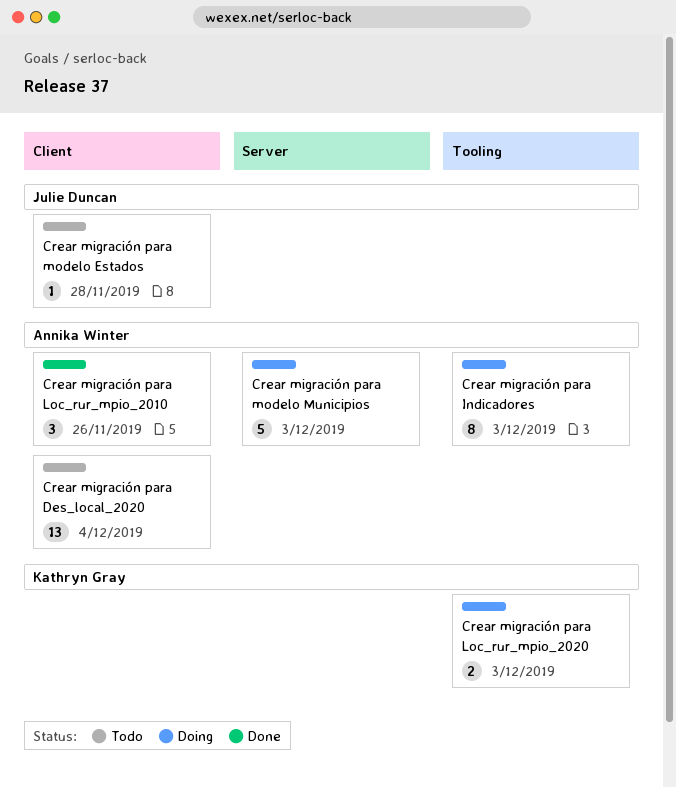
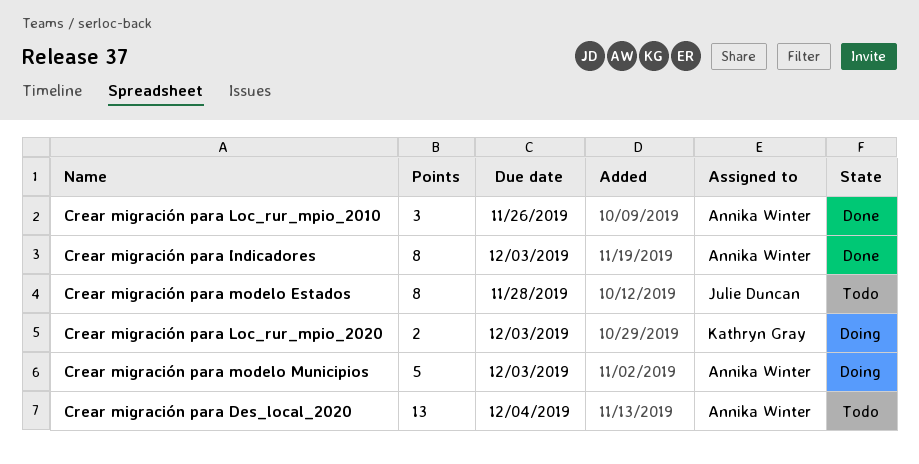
Crear migración para Indicadores, status: Doing -> Done
Crear migración para modelo Estados, estimate: 1 -> 8

